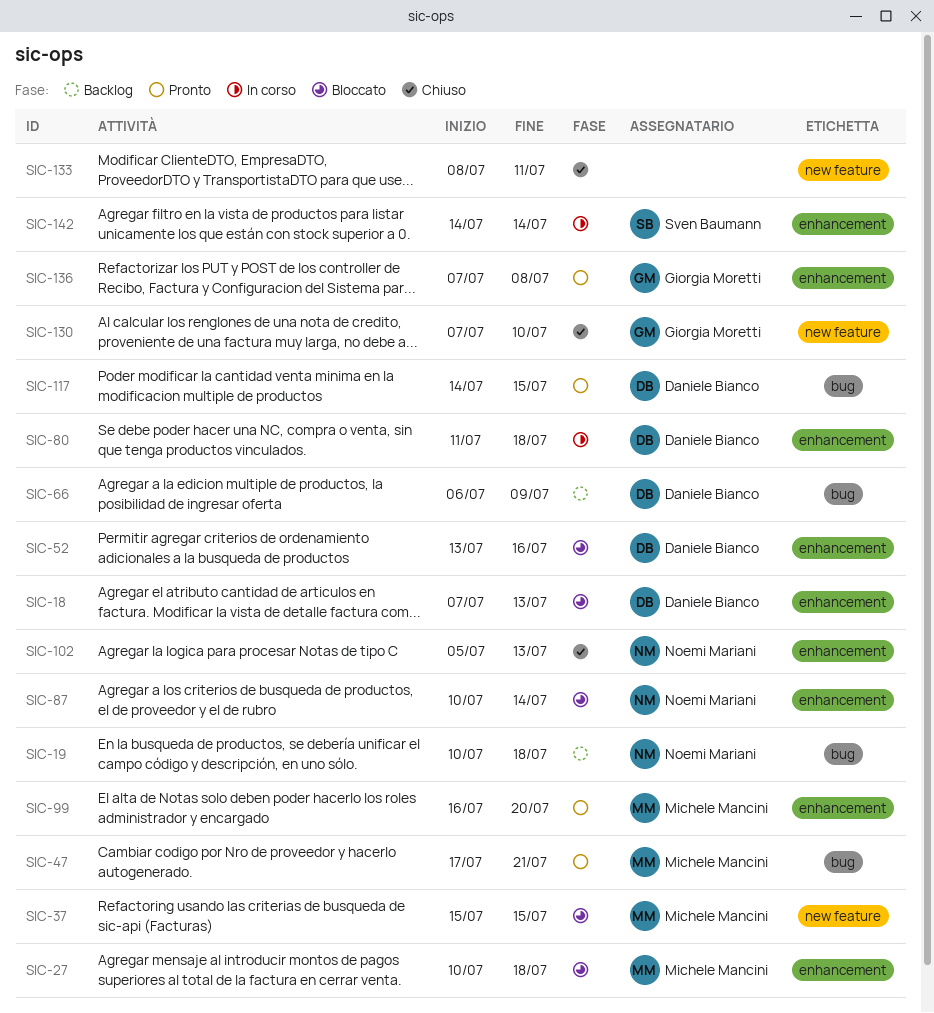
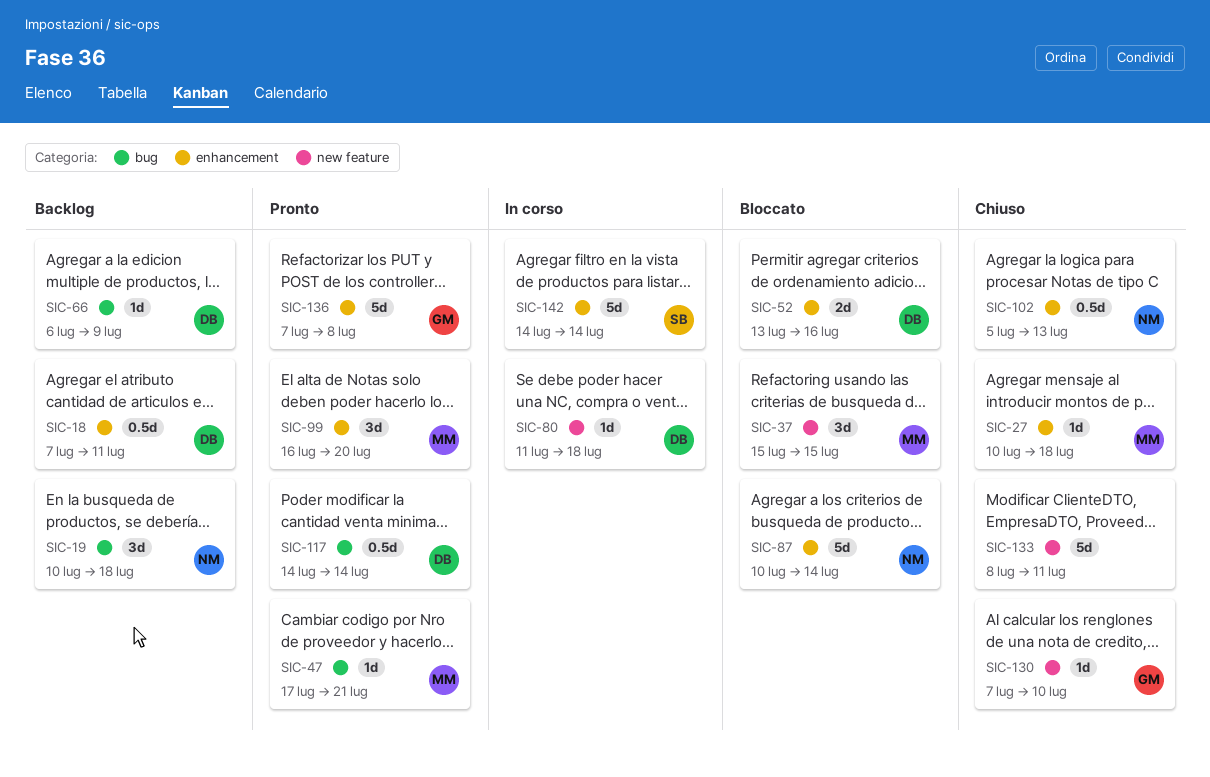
SIC-18, status: Bloccato -> Backlog
SIC-18, due: Jul 13 -> Jul 11
SIC-27, status: Bloccato -> Chiuso
SIC-80, label: enhancement -> new feature
SIC-117, due: Jul 15 -> Jul 14

